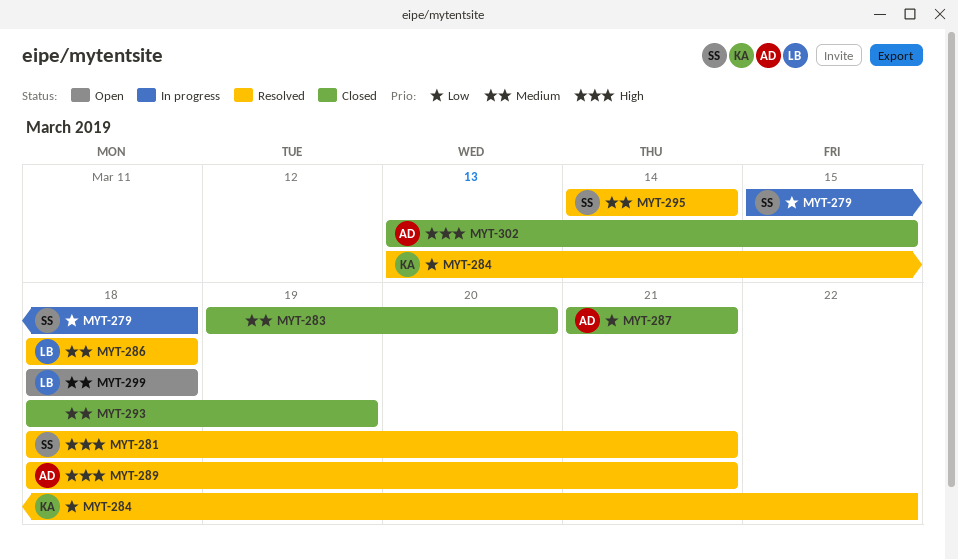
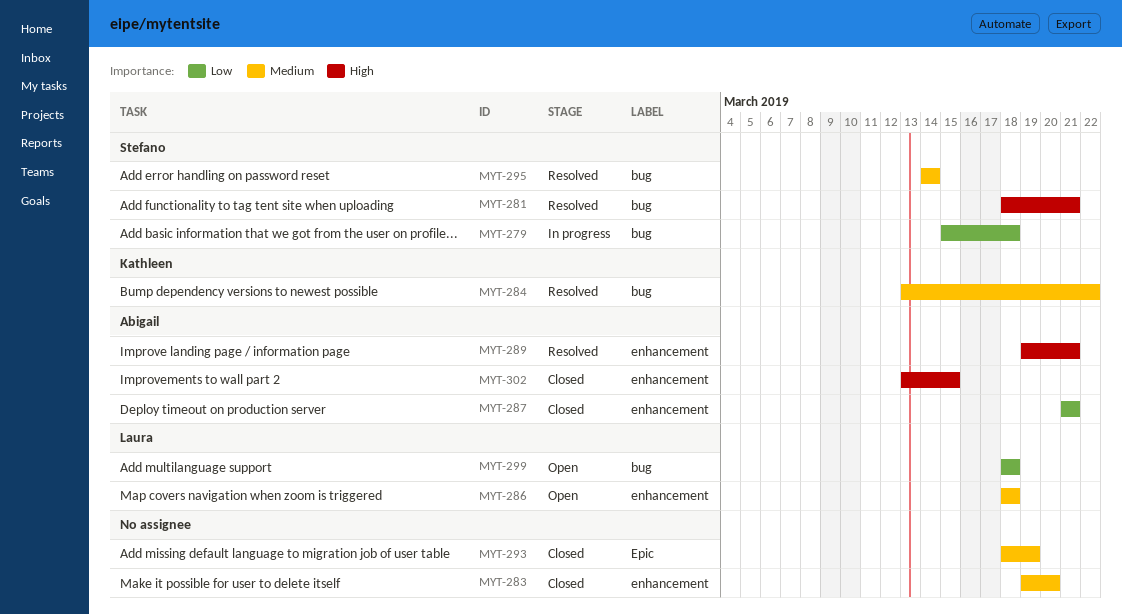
MYT-284, priority: Low -> Medium
MYT-286, status: Resolved -> Open
MYT-289, start: Mar 18 -> Mar 19
MYT-299, priority: Medium -> Low

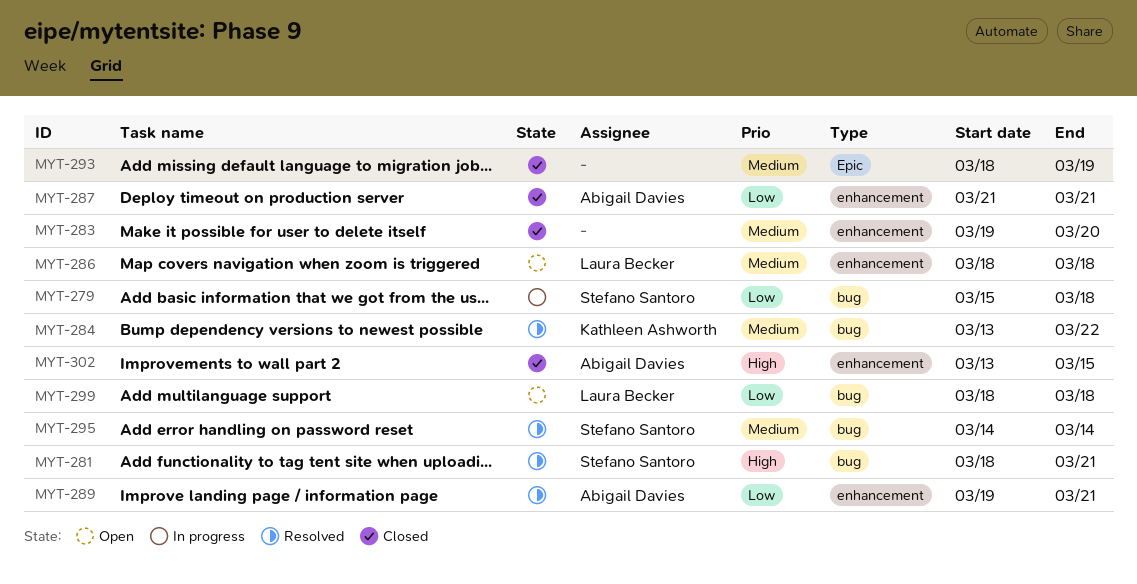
MYT-289, priority: High -> Low

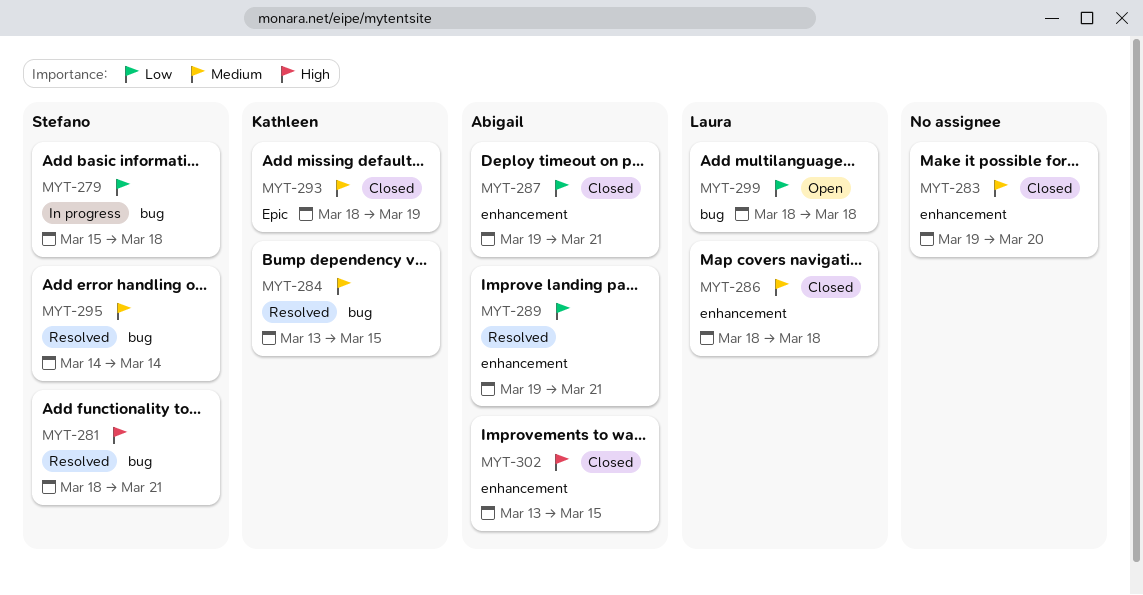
MYT-284, due: Mar 22 -> Mar 15
MYT-286, status: Open -> Closed
MYT-287, start: Mar 21 -> Mar 19
MYT-293, owner: none -> Kathleen Ashworth

